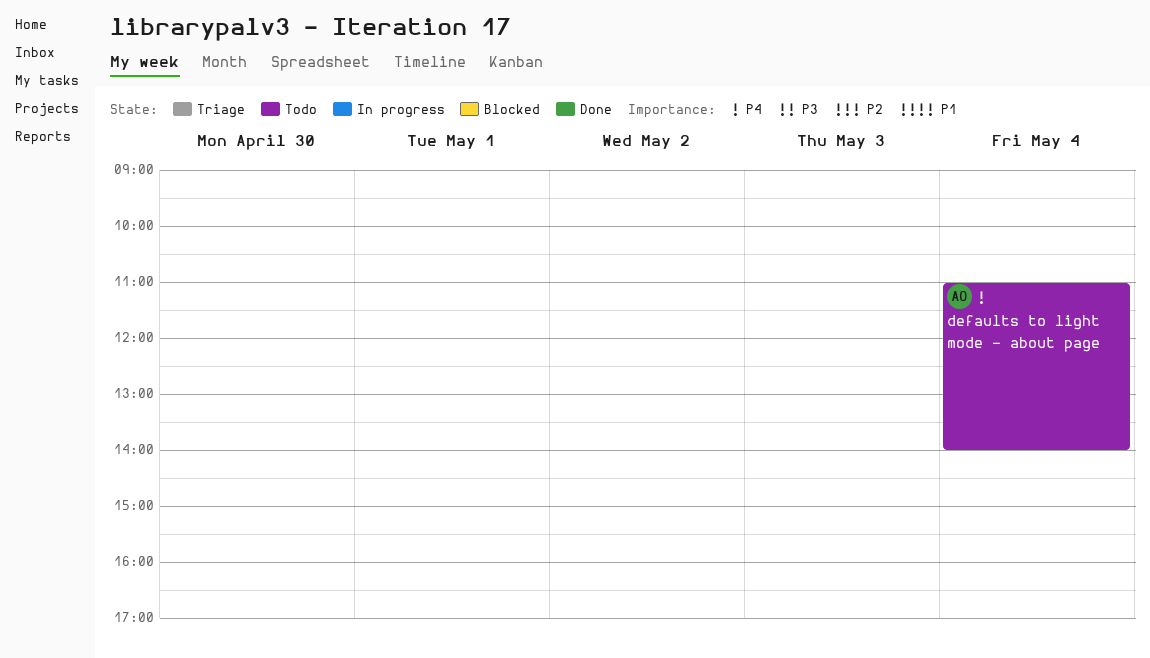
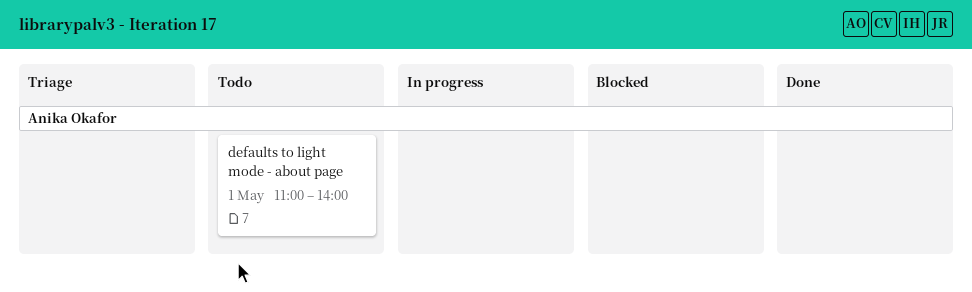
defaults to light mode - about page, day: May 4 -> May 1

